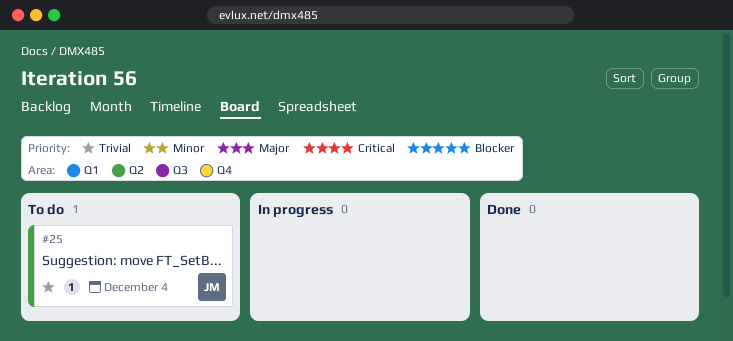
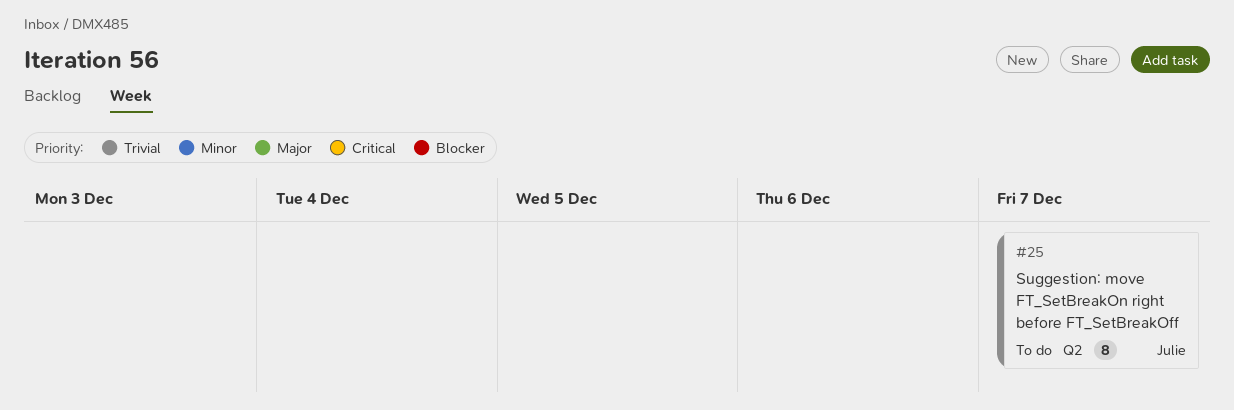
#25, estimate: 1 -> 8
#25, due: Dec 4 -> Dec 7

